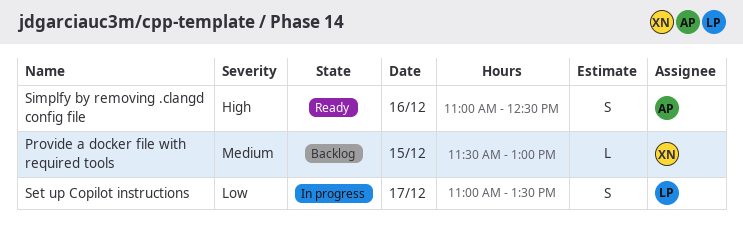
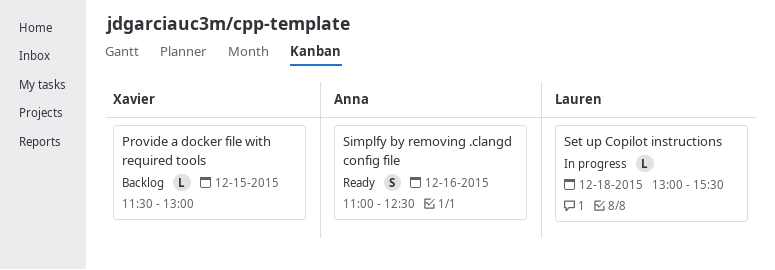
Set up Copilot instructions, estimate: S -> L
Set up Copilot instructions, day: Dec 17 -> Dec 18
Set up Copilot instructions, begins: 11:00 -> 13:00
Set up Copilot instructions, ends: 13:30 -> 15:30

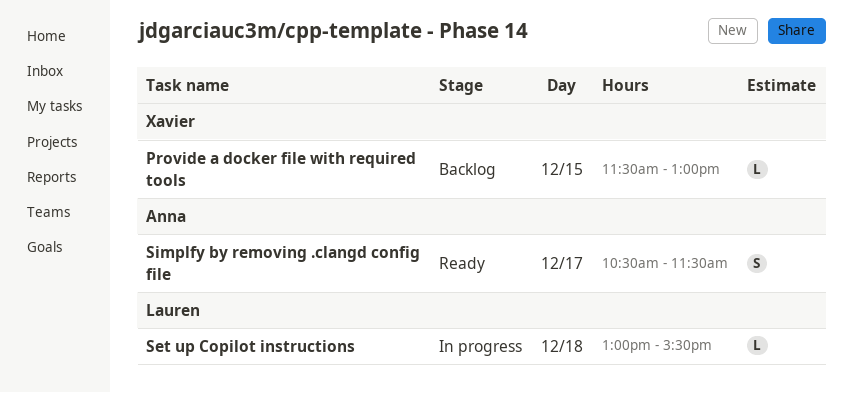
Simplfy by removing .clangd config file, day: Dec 16 -> Dec 17
Simplfy by removing .clangd config file, begins: 11:00 -> 10:30
Simplfy by removing .clangd config file, ends: 12:30 -> 11:30

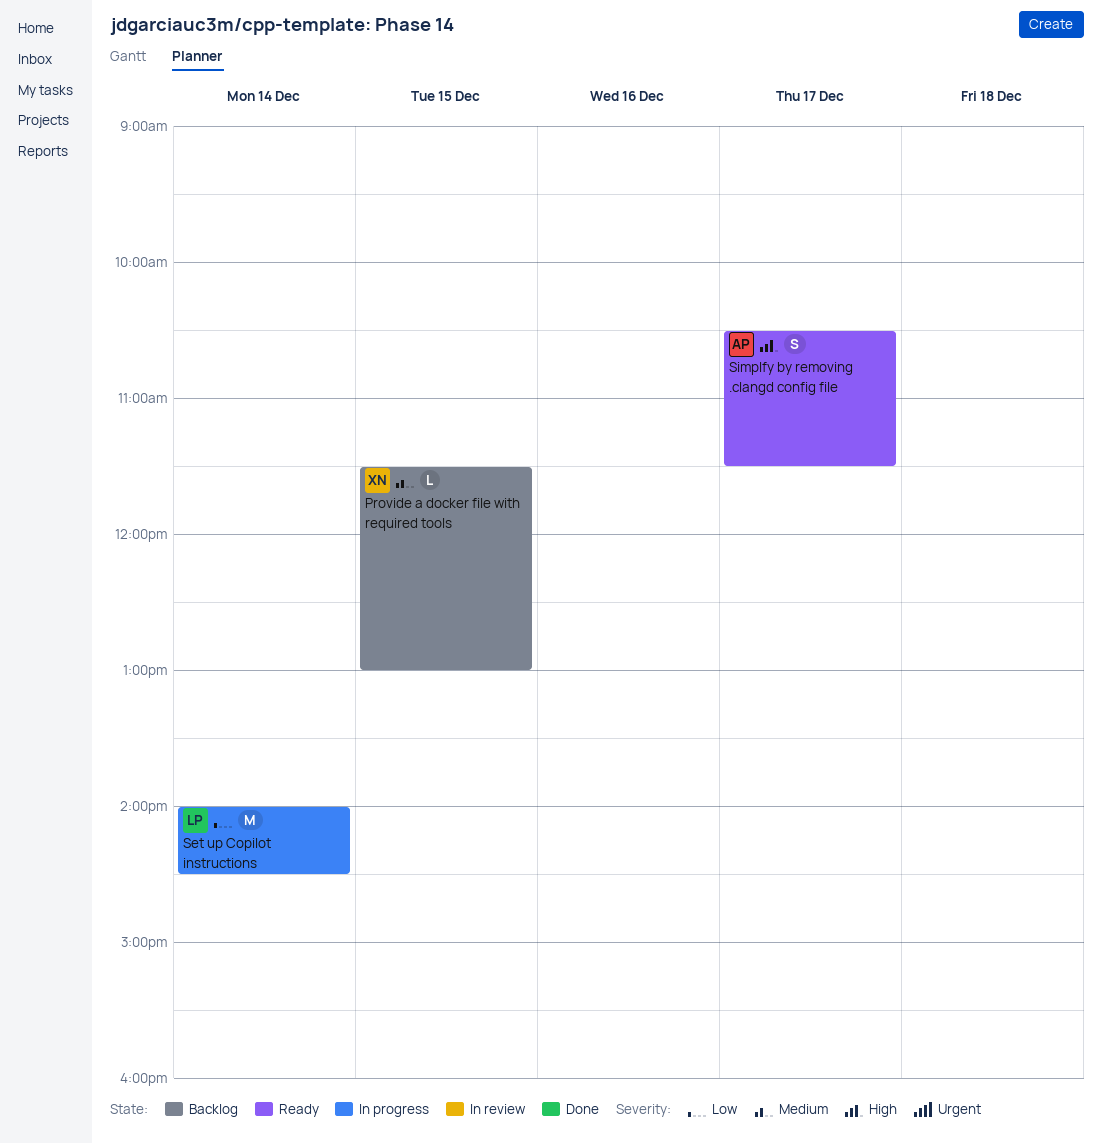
Set up Copilot instructions, estimate: L -> M
Set up Copilot instructions, day: Dec 18 -> Dec 14
Set up Copilot instructions, begins: 13:00 -> 14:00
Set up Copilot instructions, ends: 15:30 -> 14:30

